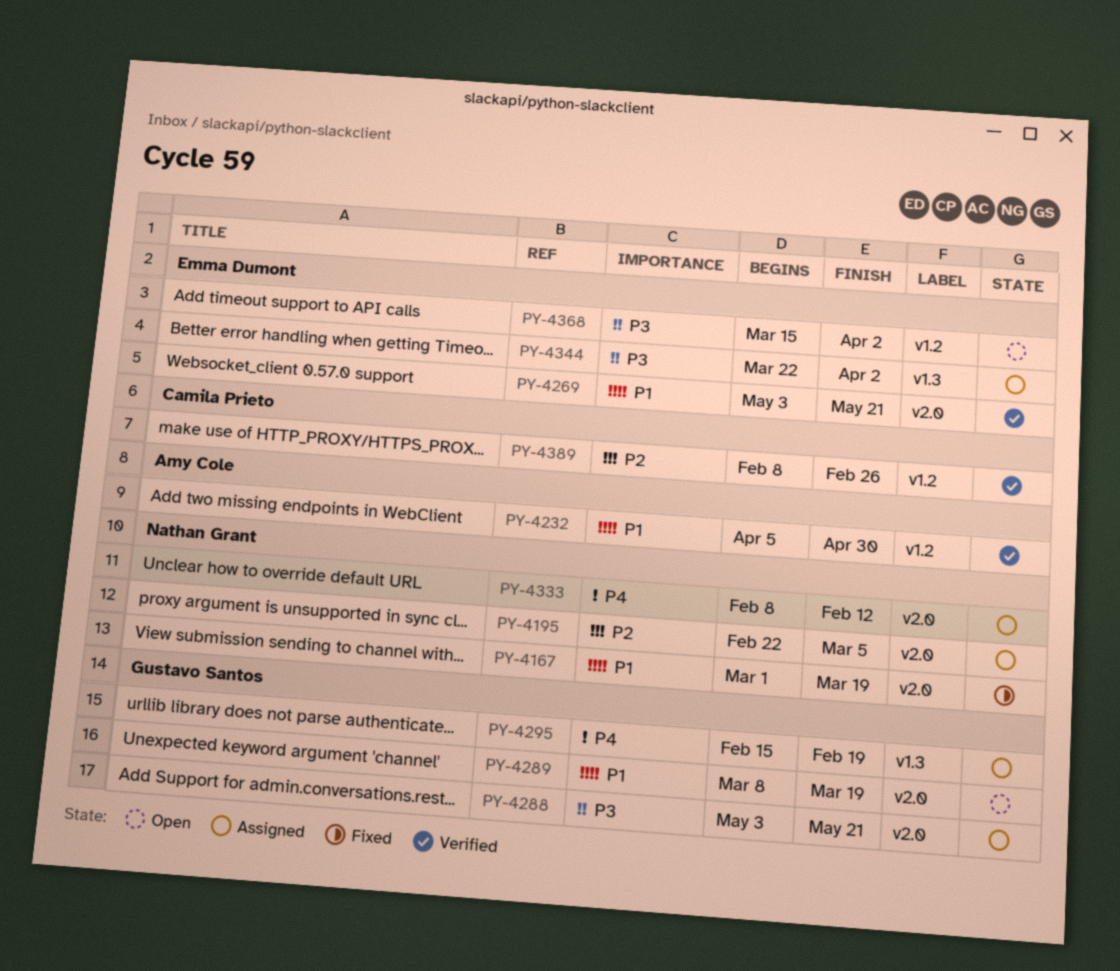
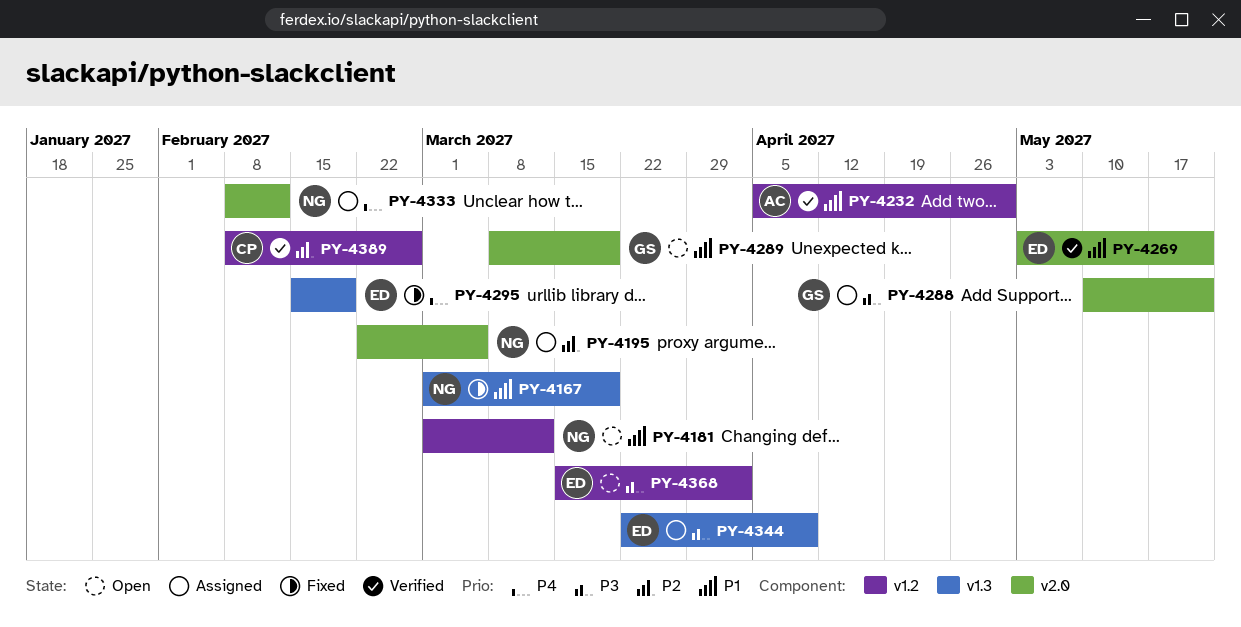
PY-4167, label: v2.0 -> v1.3
PY-4181: none -> present
PY-4288, start: May 3 -> May 10
PY-4295, status: Assigned -> Fixed
PY-4295, owner: Gustavo Santos -> Emma Dumont
PY-4344, due: Apr 2 -> Apr 9

